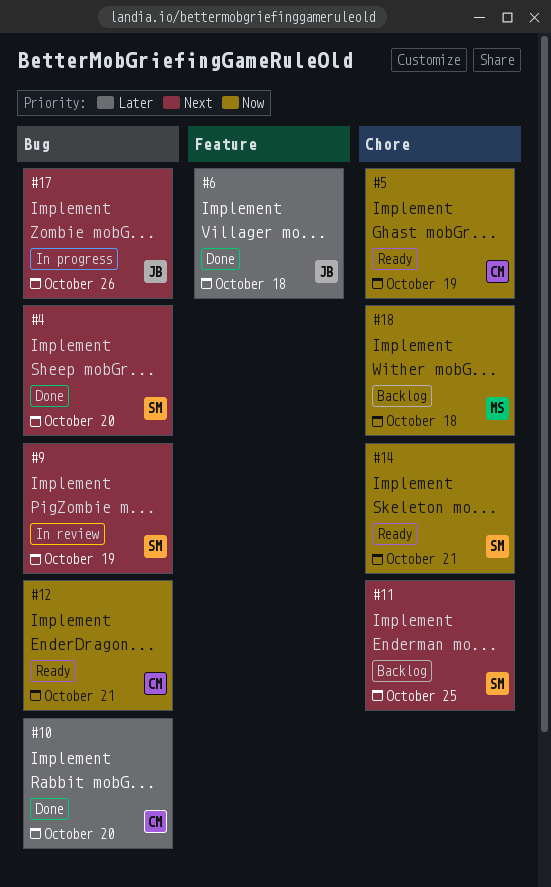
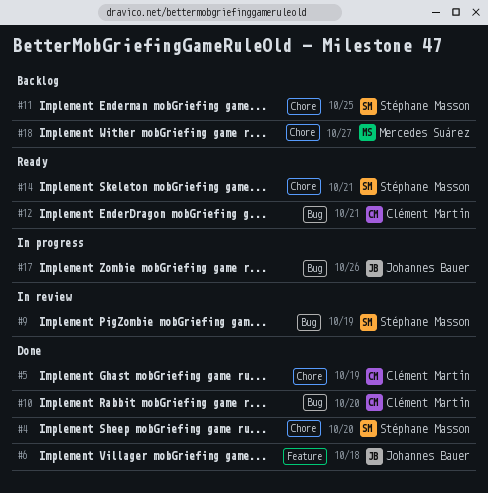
#4, label: Bug -> Chore
#5, status: Ready -> Done
#18, due: Oct 18 -> Oct 27

